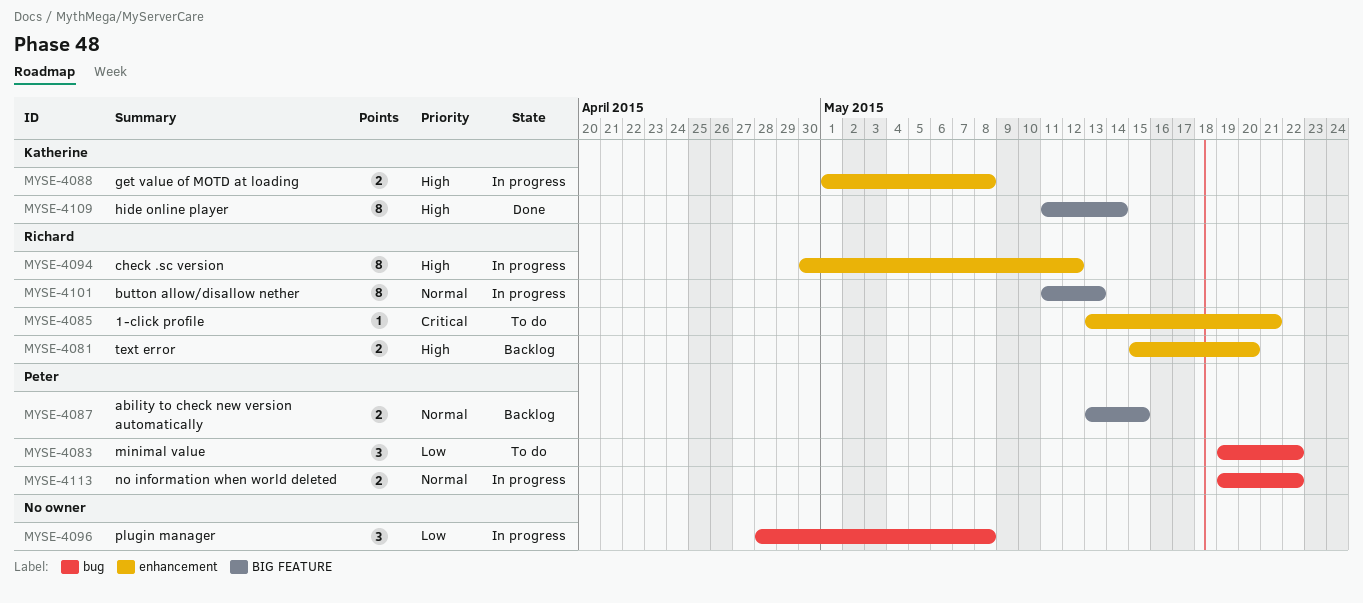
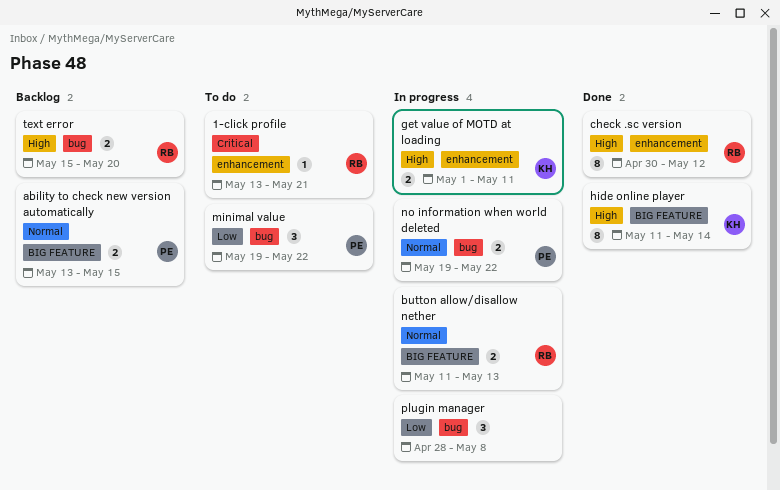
button allow/disallow nether, estimate: 8 -> 2
check .sc version, status: In progress -> Done
get value of MOTD at loading, due: May 8 -> May 11
text error, label: enhancement -> bug

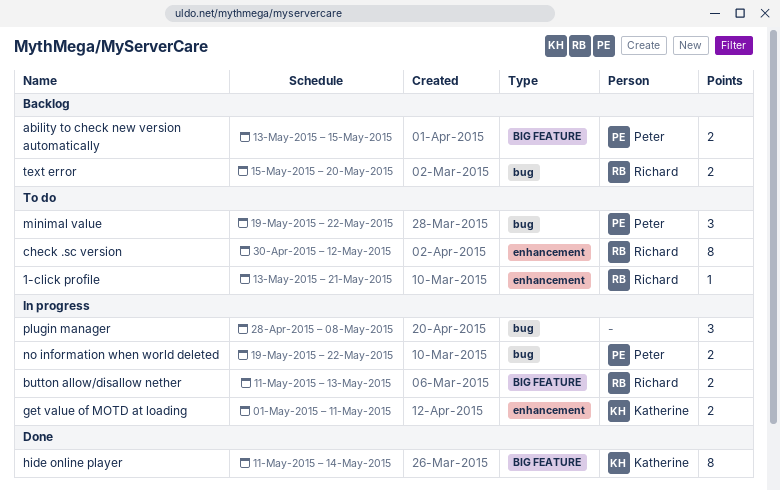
check .sc version, status: Done -> To do

